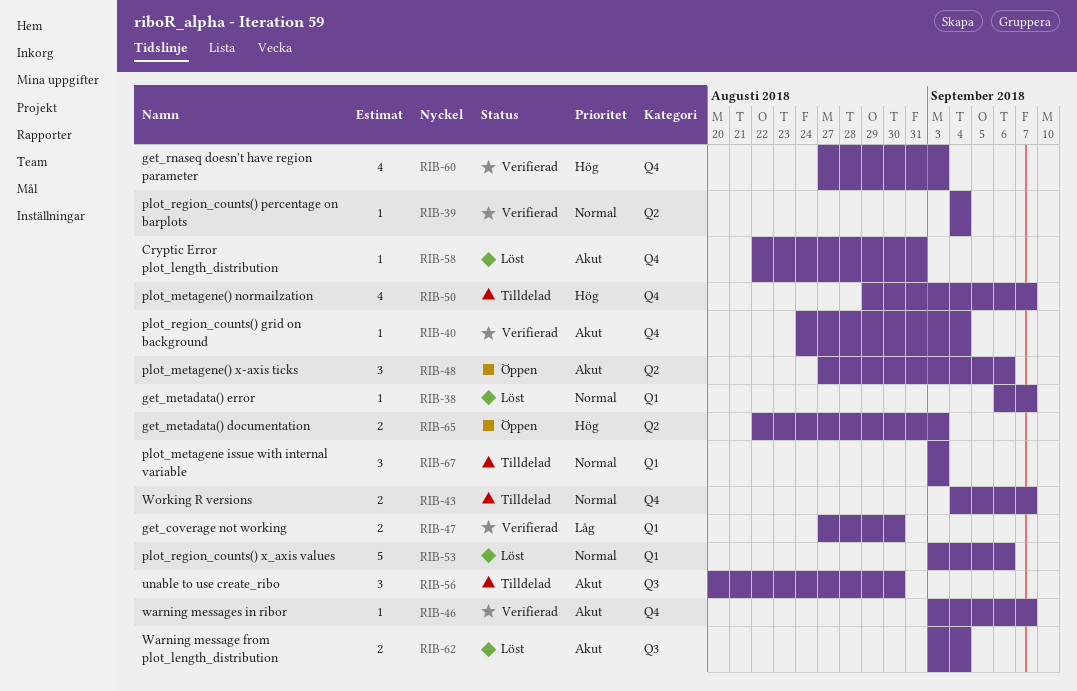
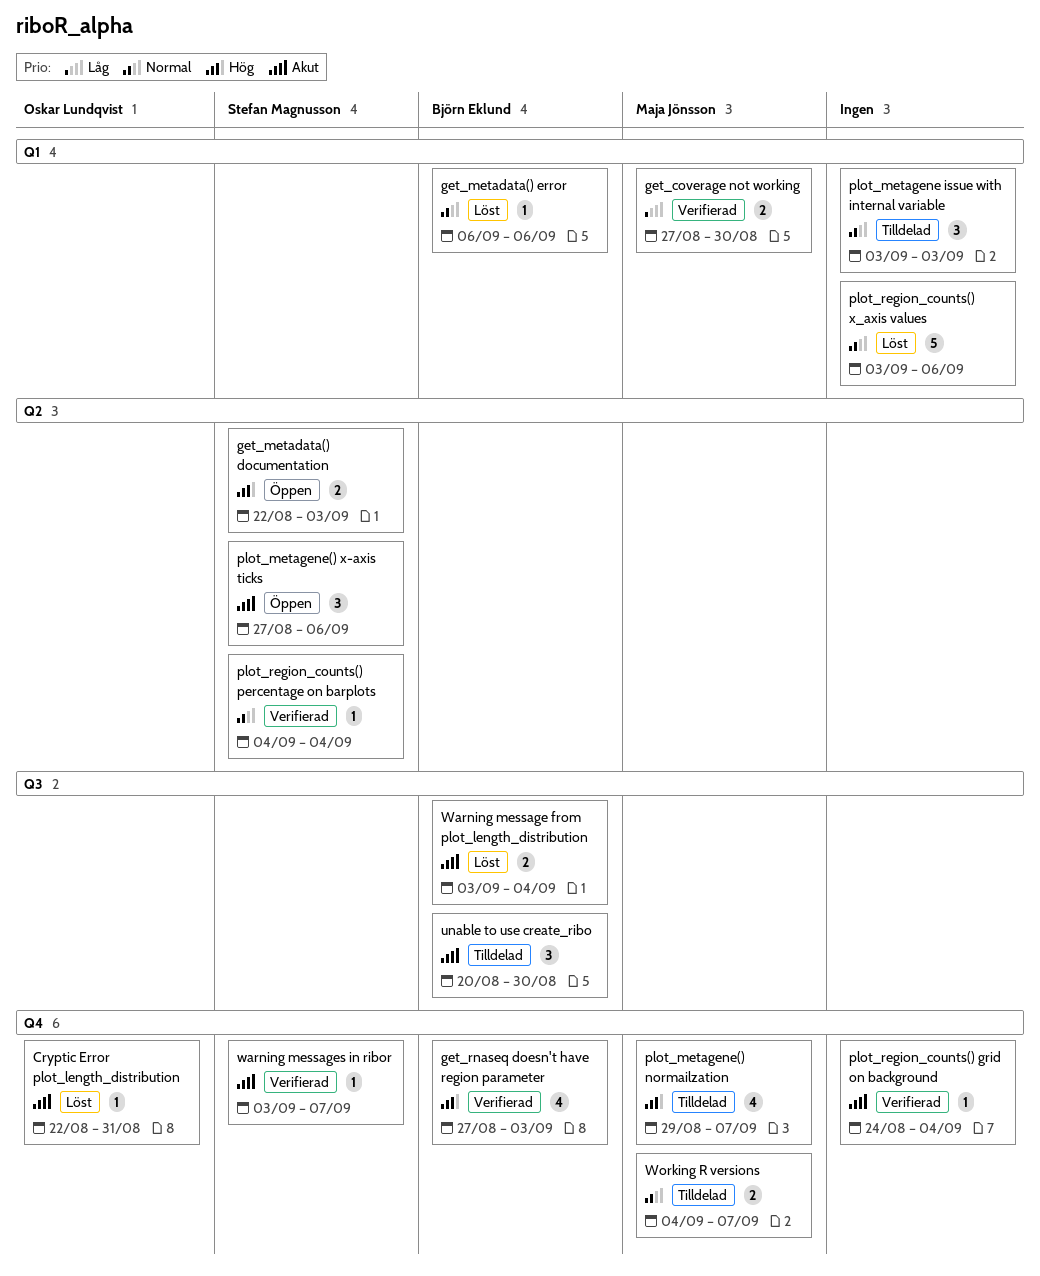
get_metadata() error, due: Sep 7 -> Sep 6

